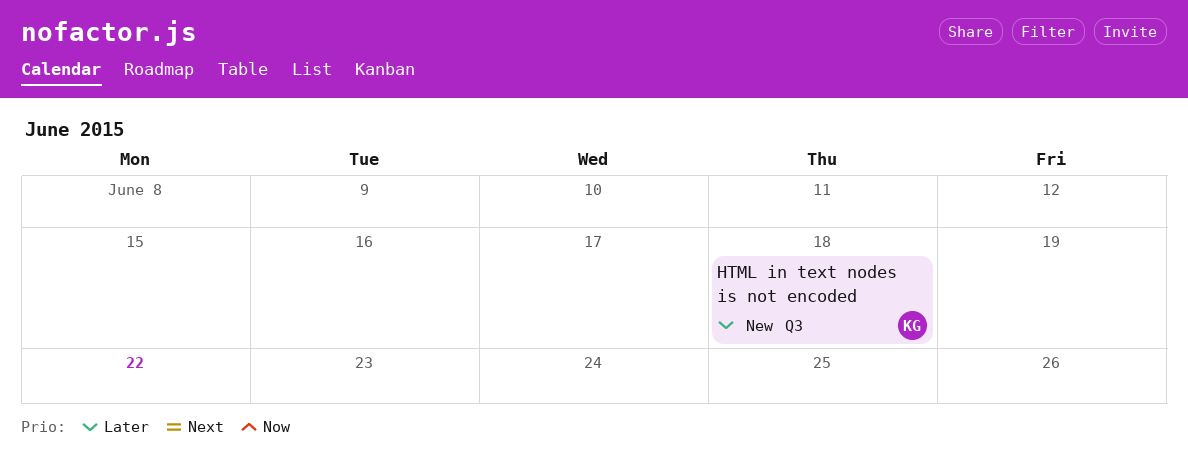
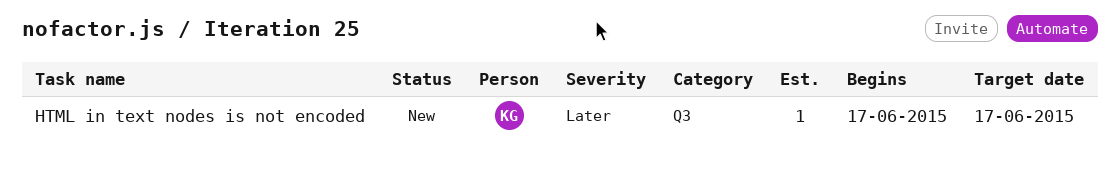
HTML in text nodes is not encoded, due: Jun 18 -> Jun 17

